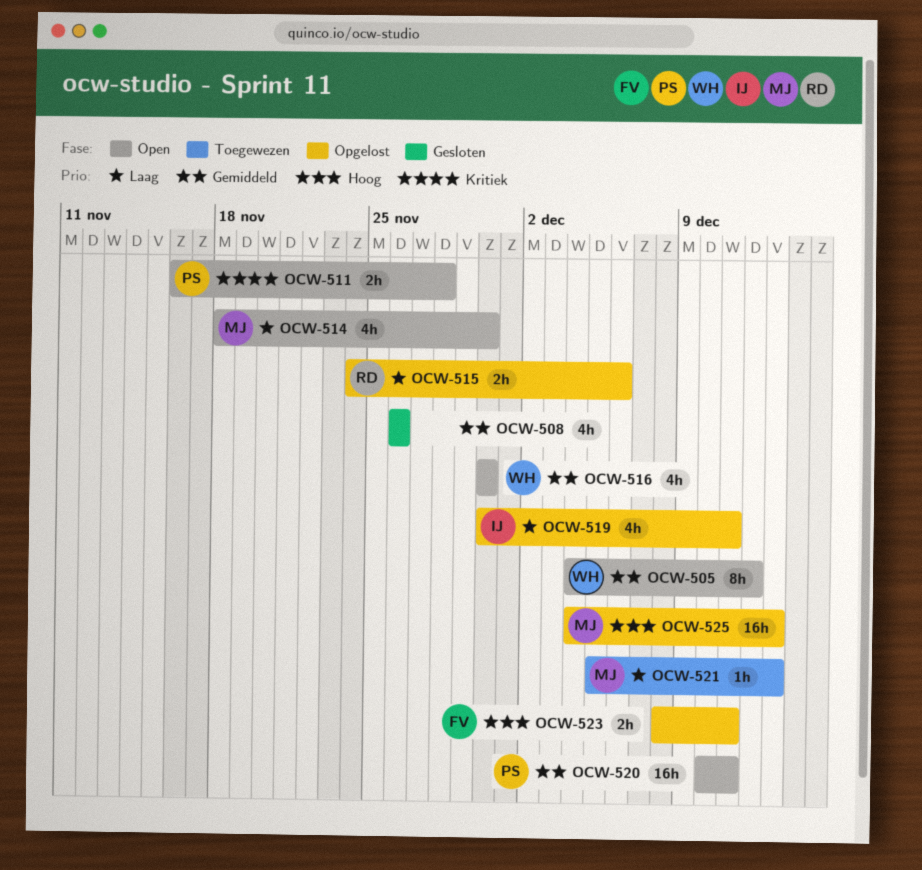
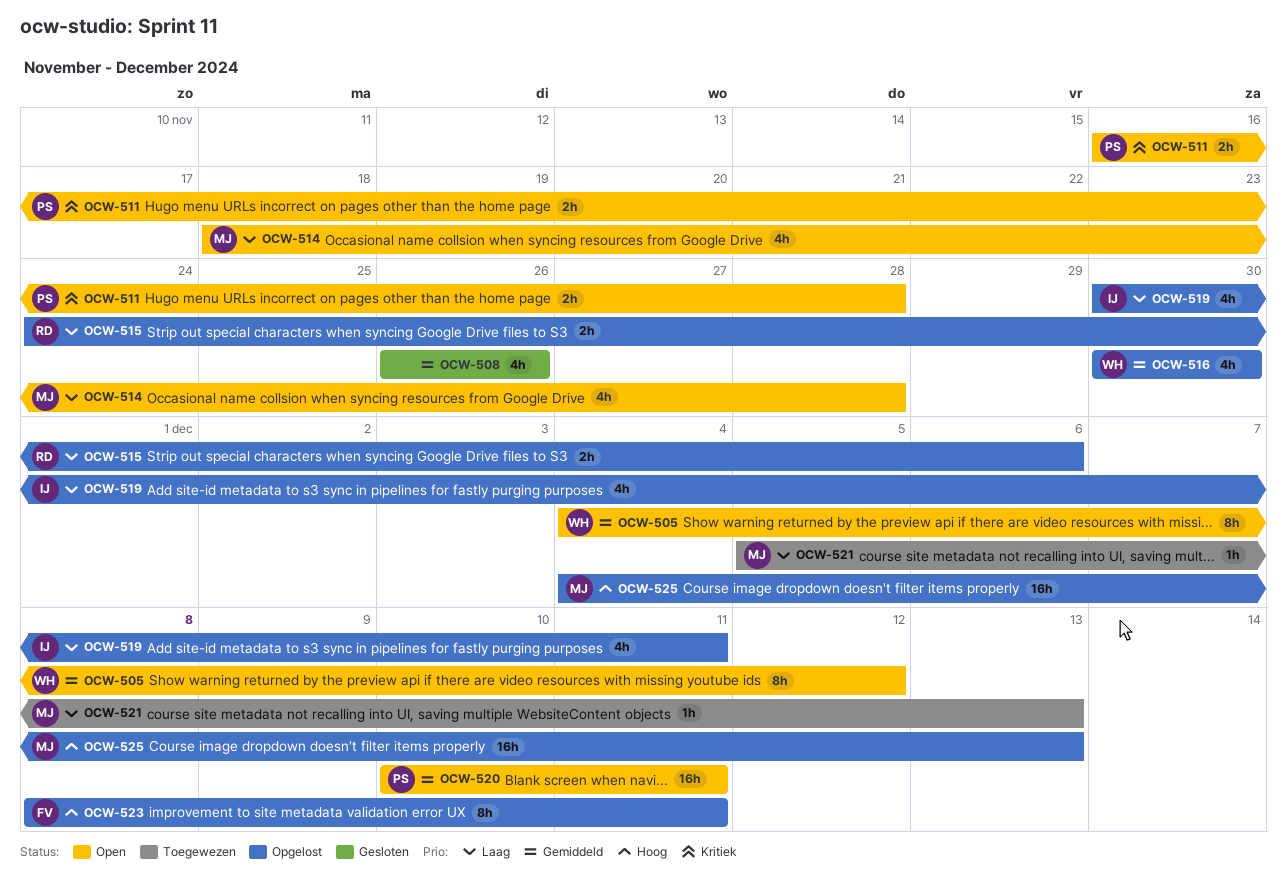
OCW-514, due: Nov 30 -> Nov 28
OCW-516, status: Open -> Opgelost
OCW-523, estimate: 2h -> 8h

